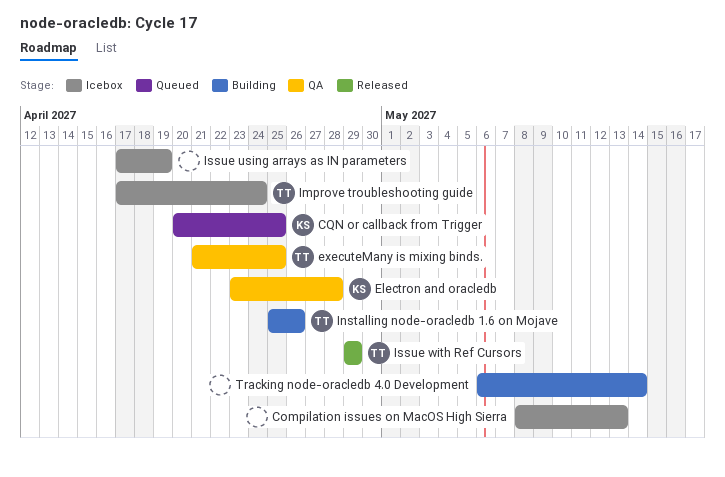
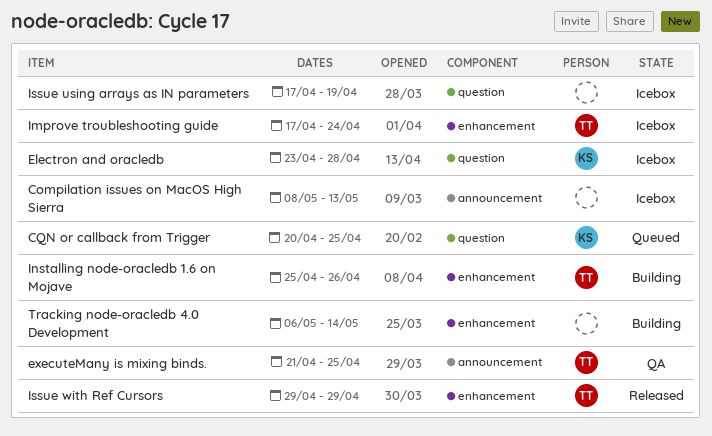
Electron and oracledb, status: QA -> Icebox

